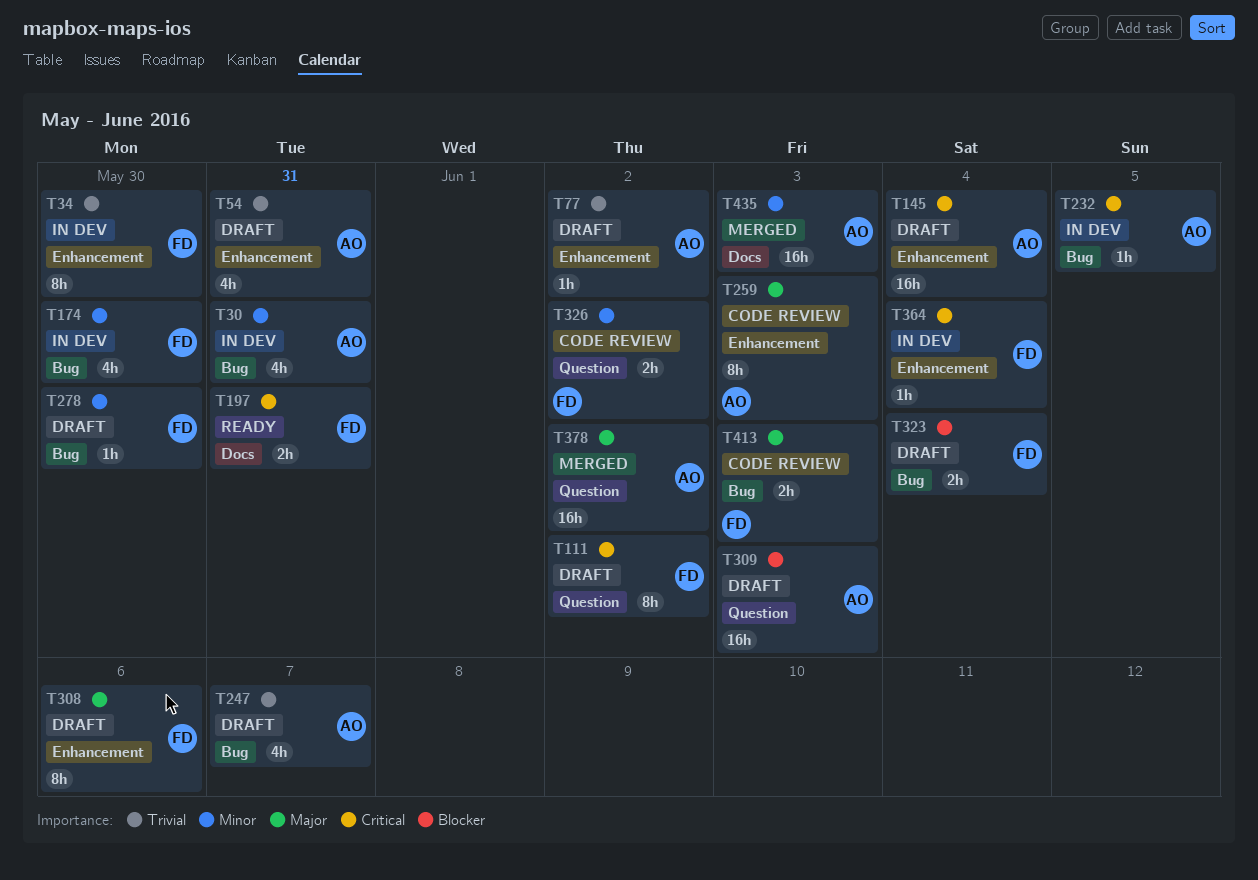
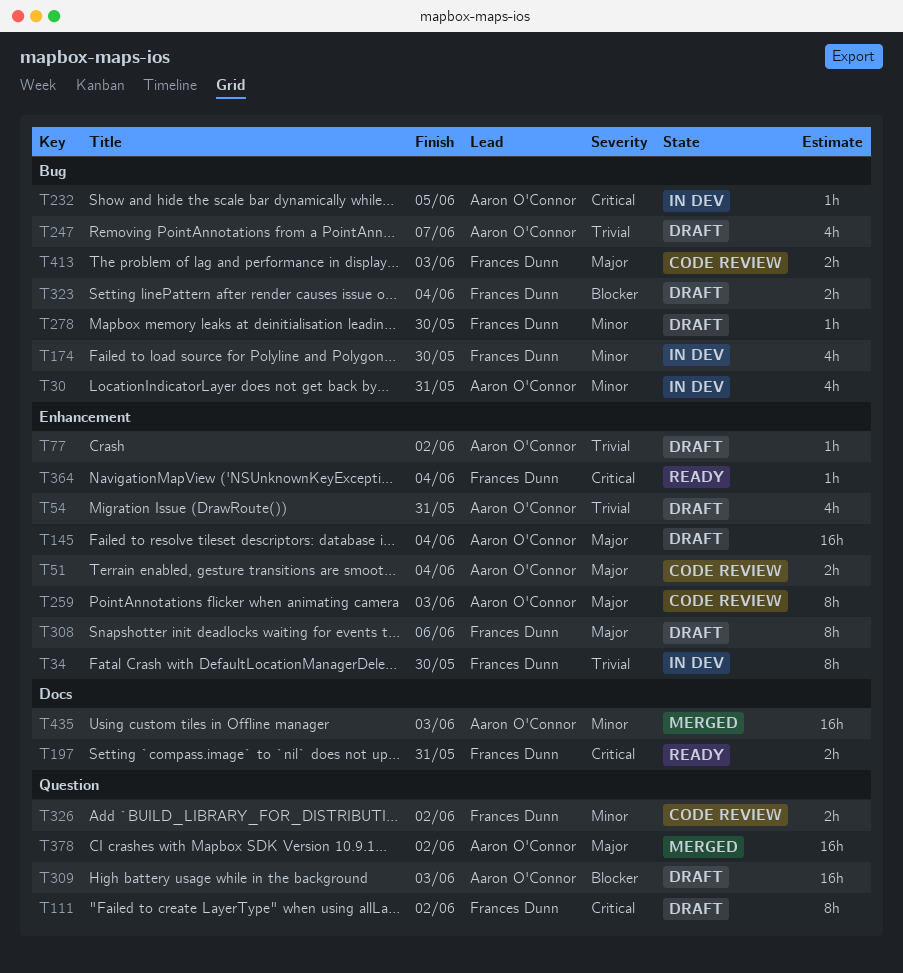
T51: none -> present
T145, priority: Critical -> Major
T364, status: In dev -> Ready

